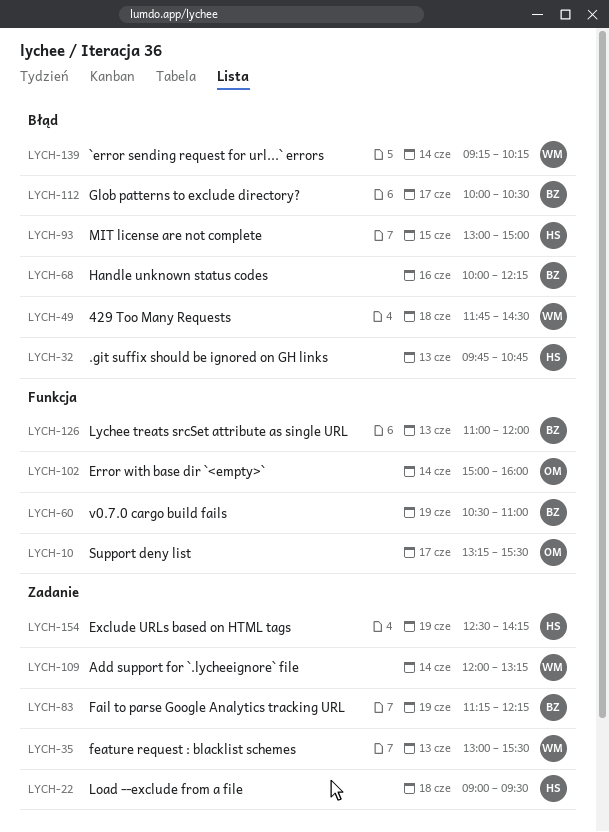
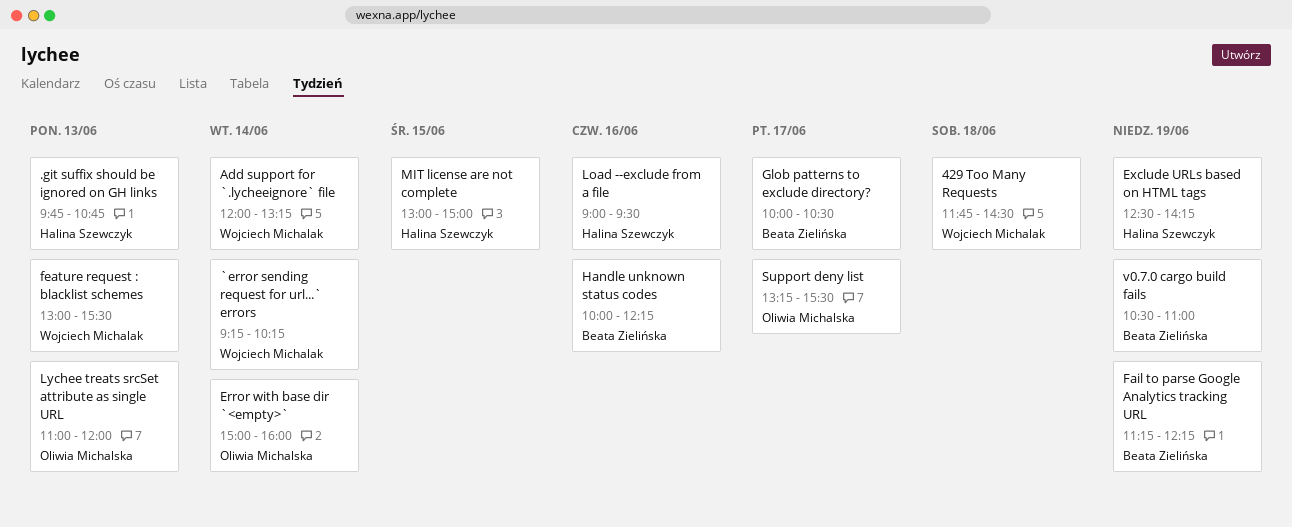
Load --exclude from a file, day: Jun 18 -> Jun 16
Lychee treats srcSet attribute as single URL, owner: Beata Zielińska -> Oliwia Michalska

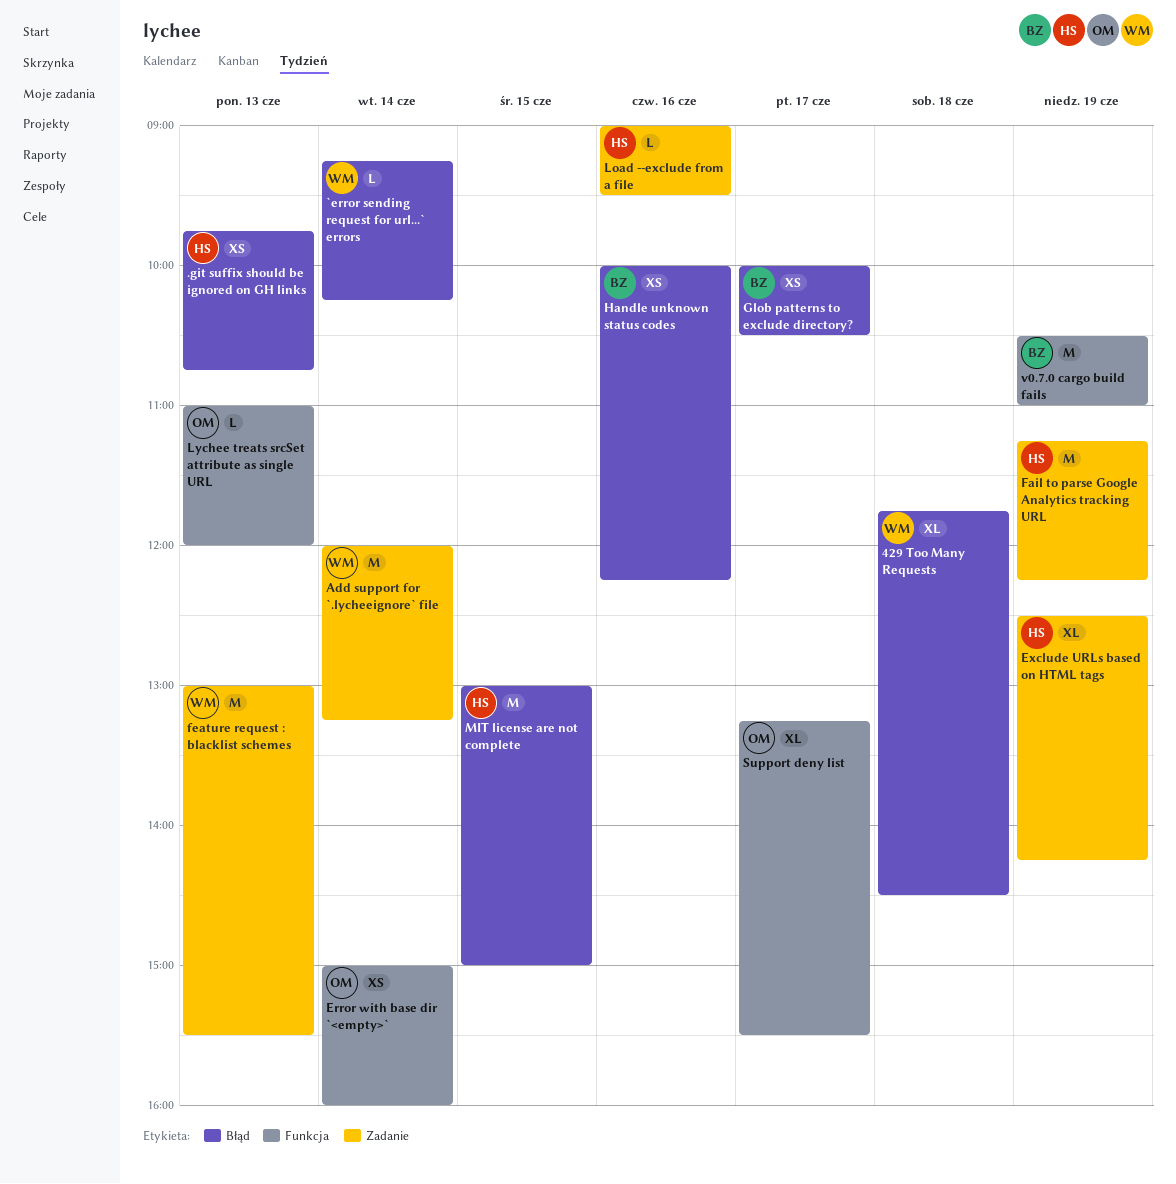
Fail to parse Google Analytics tracking URL, owner: Beata Zielińska -> Halina Szewczyk

